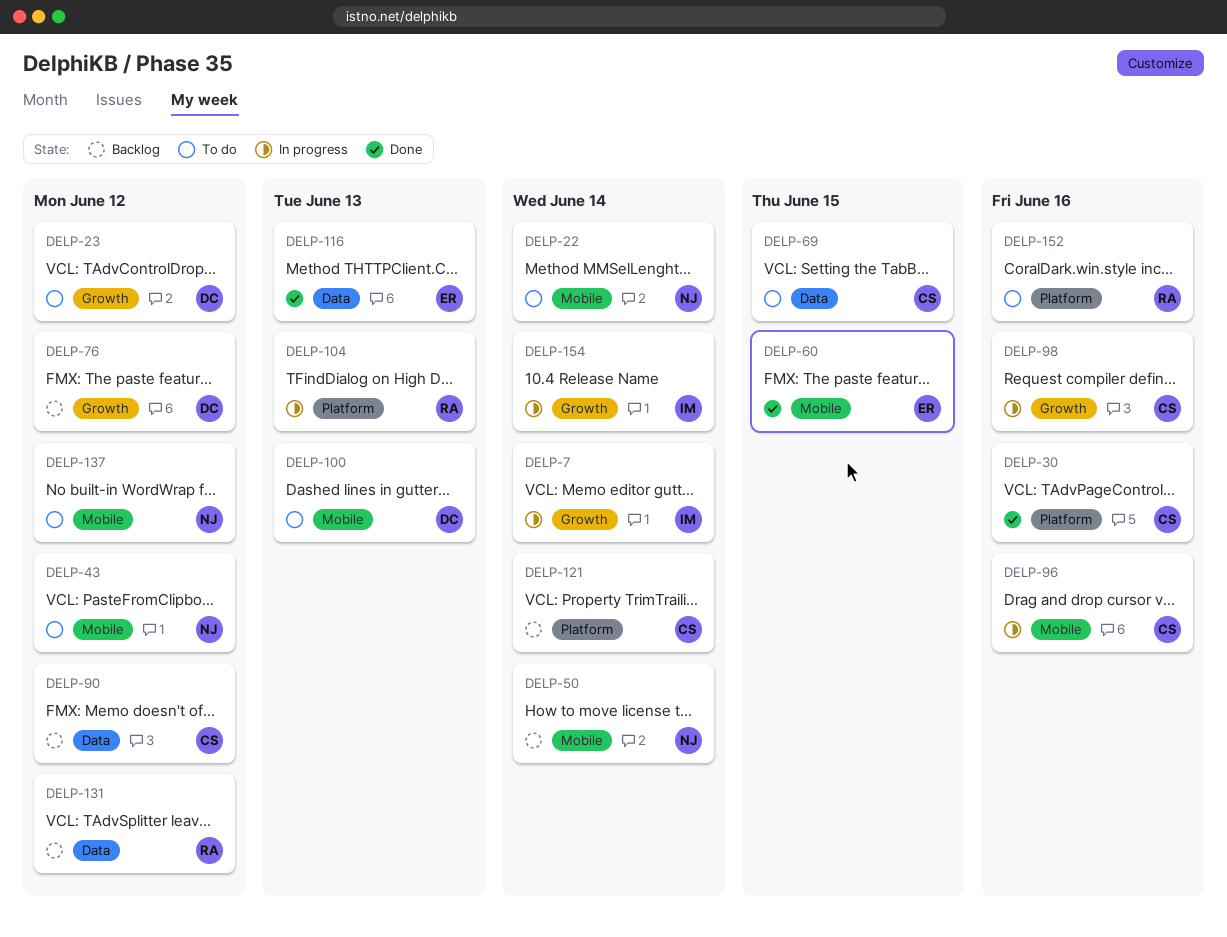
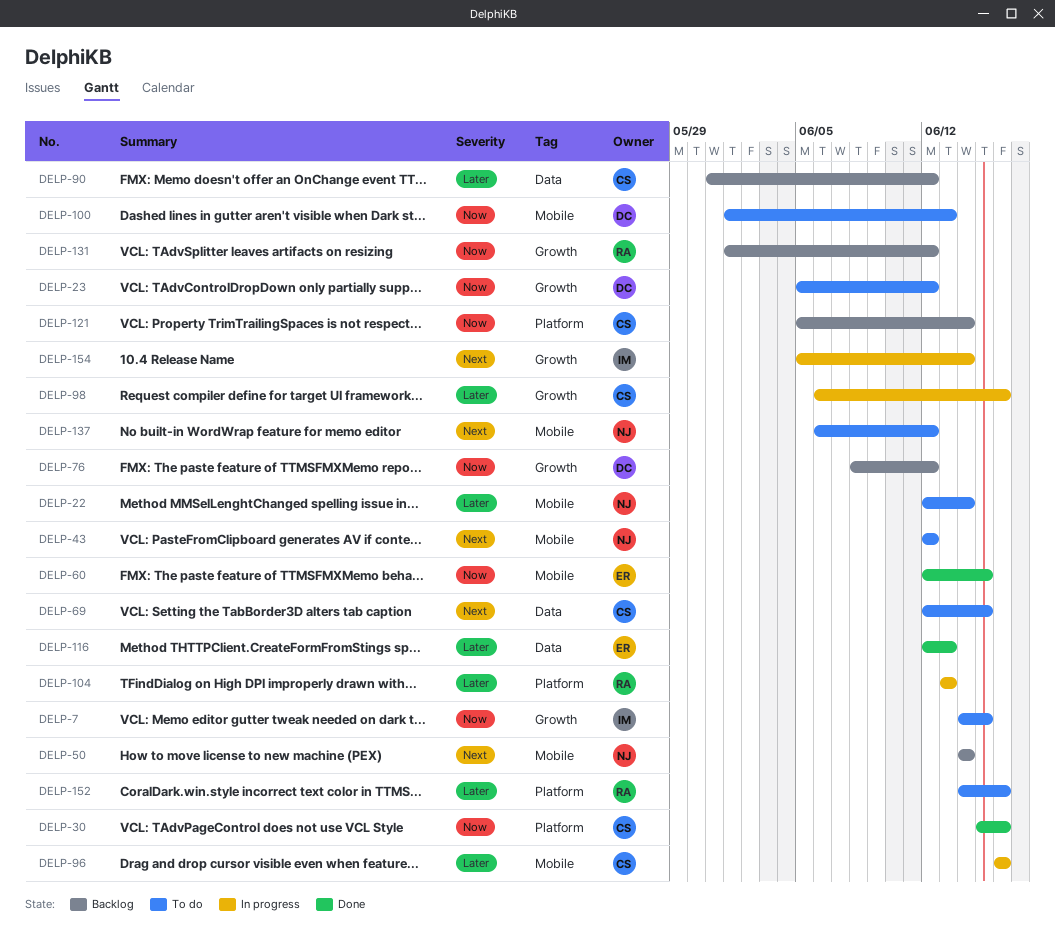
DELP-7, status: In progress -> To do
DELP-7, due: Jun 14 -> Jun 15
DELP-131, label: Data -> Growth

